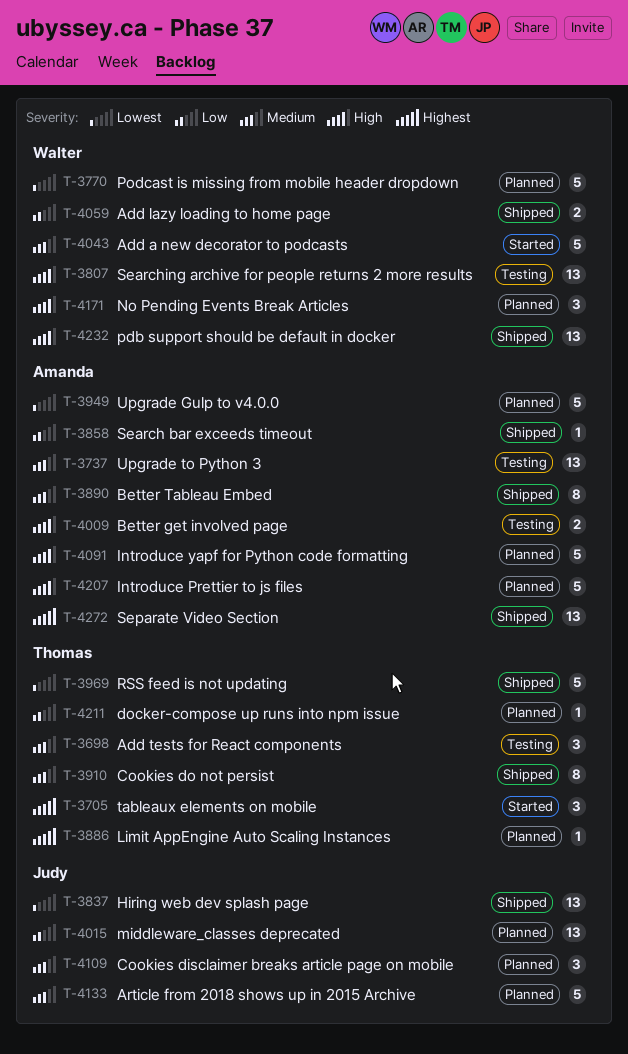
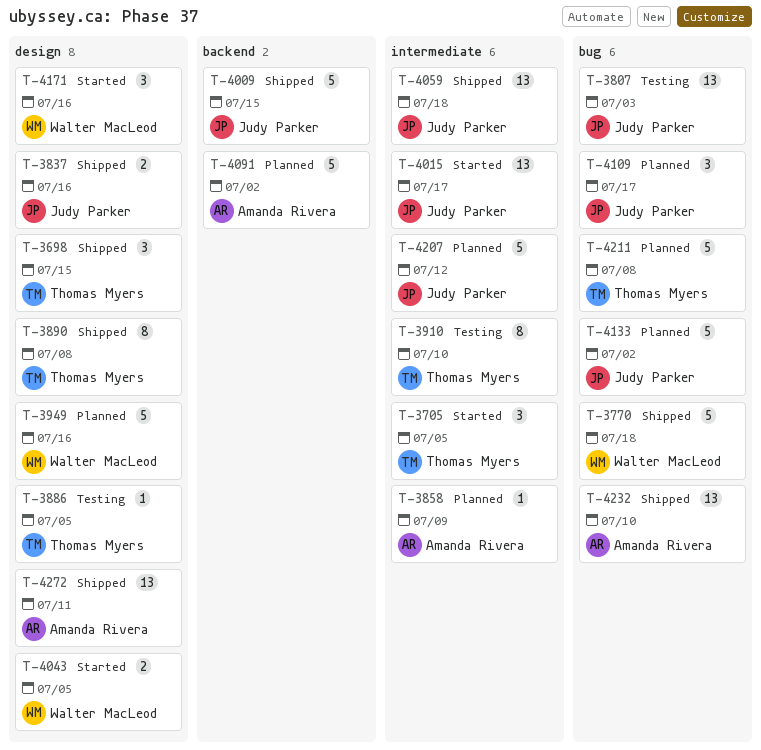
T-3698, status: Testing -> Shipped
T-3737: present -> none
T-3770, status: Planned -> Shipped
T-3807, owner: Walter MacLeod -> Judy Parker
T-3837, estimate: 13 -> 2
T-3858, status: Shipped -> Planned
T-3886, status: Planned -> Testing
T-3890, owner: Amanda Rivera -> Thomas Myers
T-3910, status: Shipped -> Testing
T-3949, owner: Amanda Rivera -> Walter MacLeod
T-3969: present -> none
T-4009, status: Testing -> Shipped
T-4009, owner: Amanda Rivera -> Judy Parker
T-4009, estimate: 2 -> 5
T-4015, status: Planned -> Started
T-4043, estimate: 5 -> 2
T-4059, owner: Walter MacLeod -> Judy Parker
T-4059, estimate: 2 -> 13
T-4171, status: Planned -> Started
T-4207, owner: Amanda Rivera -> Judy Parker
T-4211, estimate: 1 -> 5
T-4232, owner: Walter MacLeod -> Amanda Rivera

